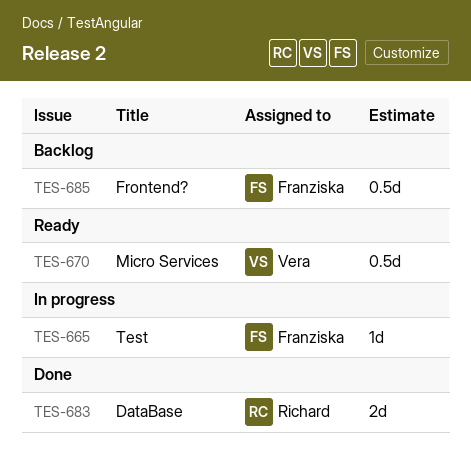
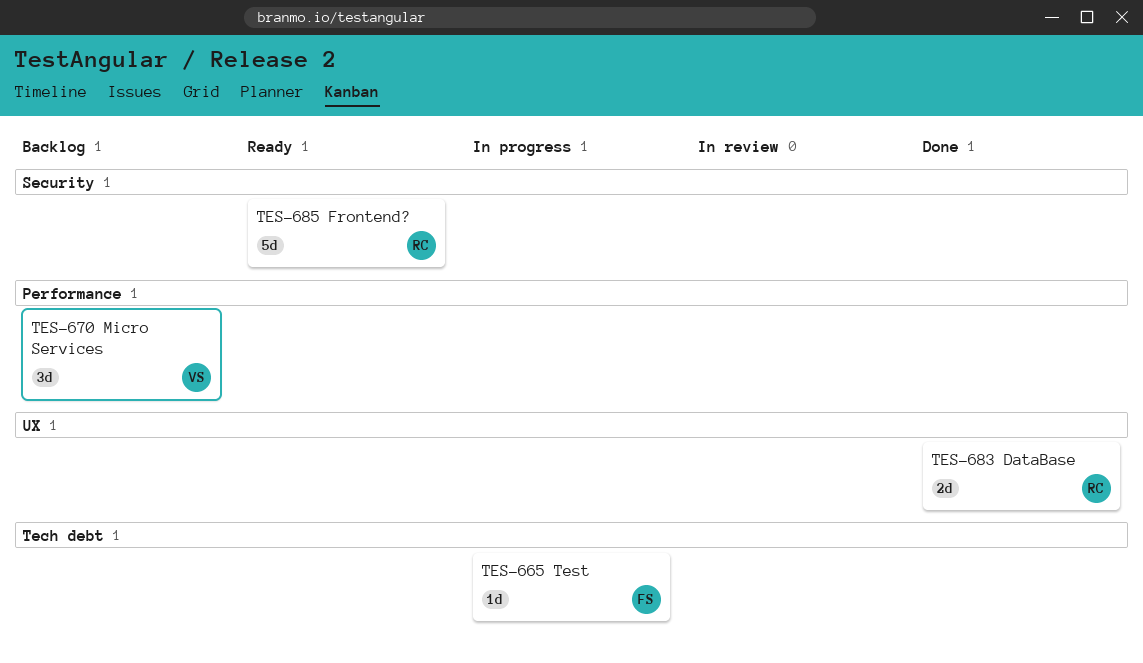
TES-670, status: Ready -> Backlog
TES-670, estimate: 0.5d -> 3d
TES-685, status: Backlog -> Ready
TES-685, owner: Franziska -> Richard
TES-685, estimate: 0.5d -> 5d

